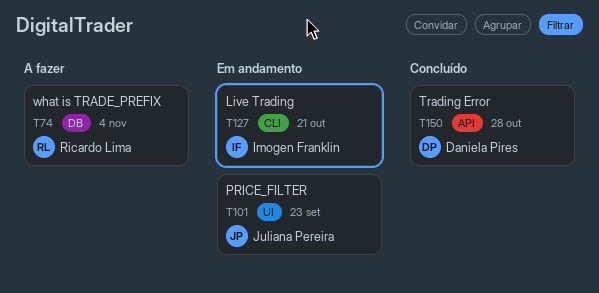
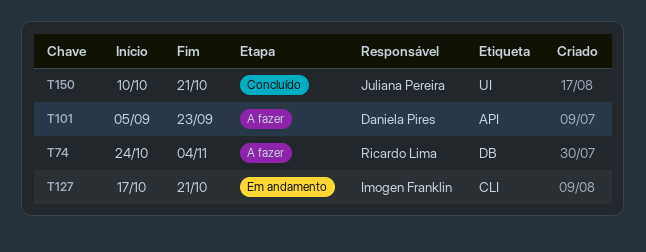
T101, status: Em andamento -> A fazer
T101, owner: Juliana Pereira -> Daniela Pires
T101, label: UI -> API
T150, owner: Daniela Pires -> Juliana Pereira
T150, label: API -> UI
T150, due: Oct 28 -> Oct 21

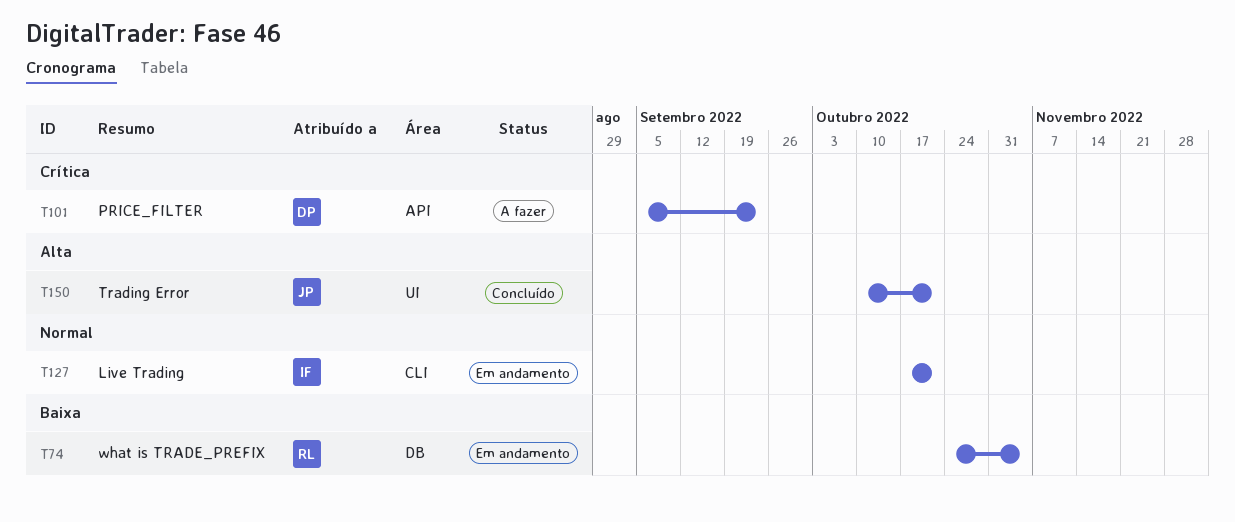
T74, status: A fazer -> Em andamento

